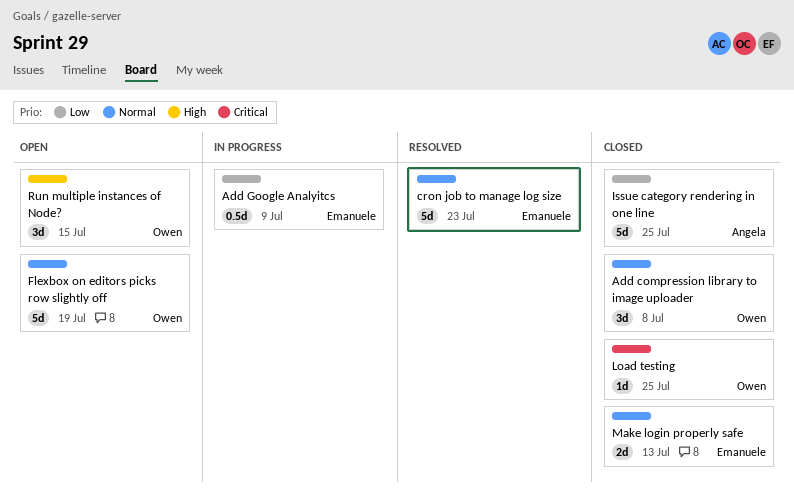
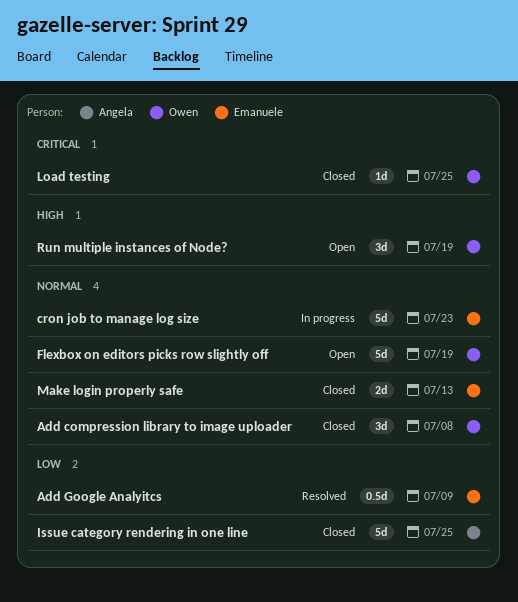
Add Google Analyitcs, status: In progress -> Resolved
cron job to manage log size, status: Resolved -> In progress
Run multiple instances of Node?, due: Jul 15 -> Jul 19

